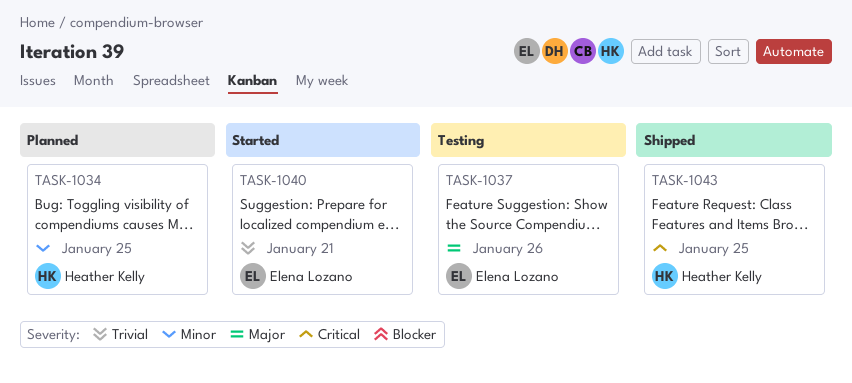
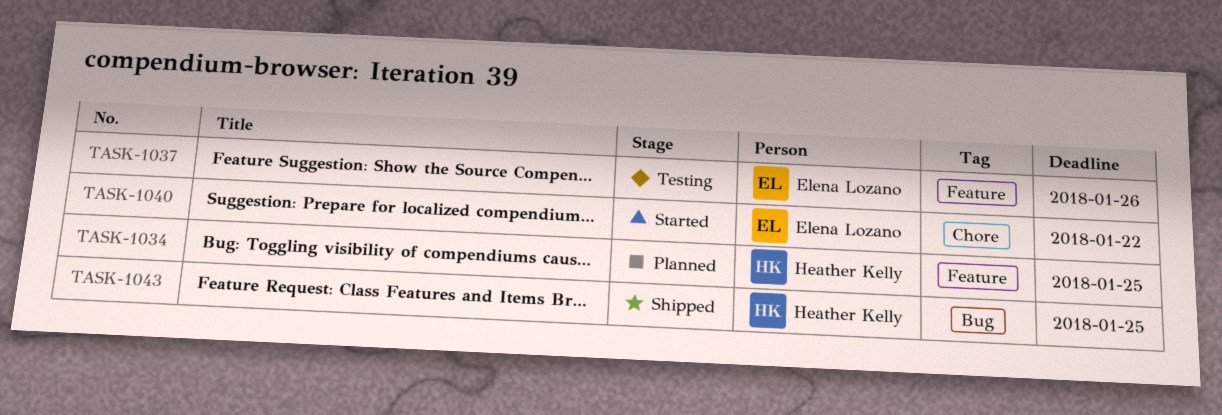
TASK-1040, due: Jan 21 -> Jan 22

